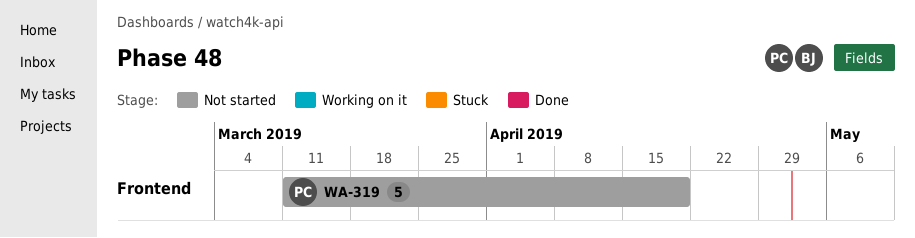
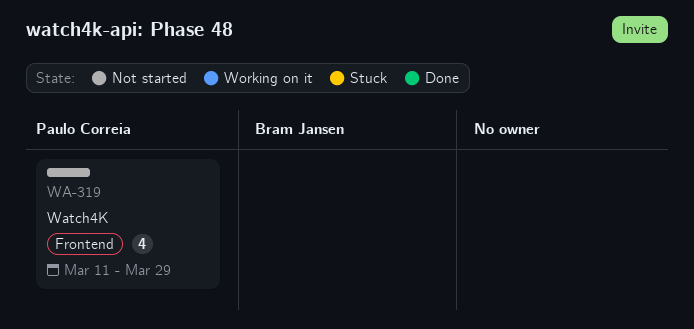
WA-319, estimate: 5 -> 4
WA-319, due: Apr 19 -> Mar 29

